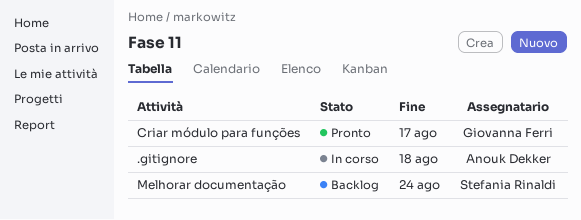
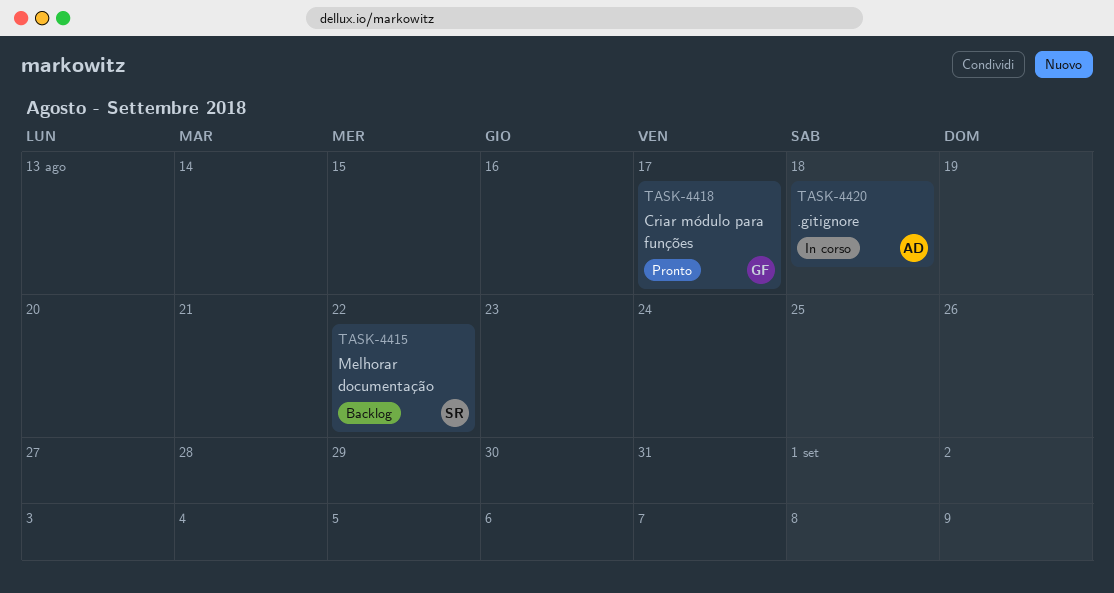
Melhorar documentação, due: Aug 24 -> Aug 22

